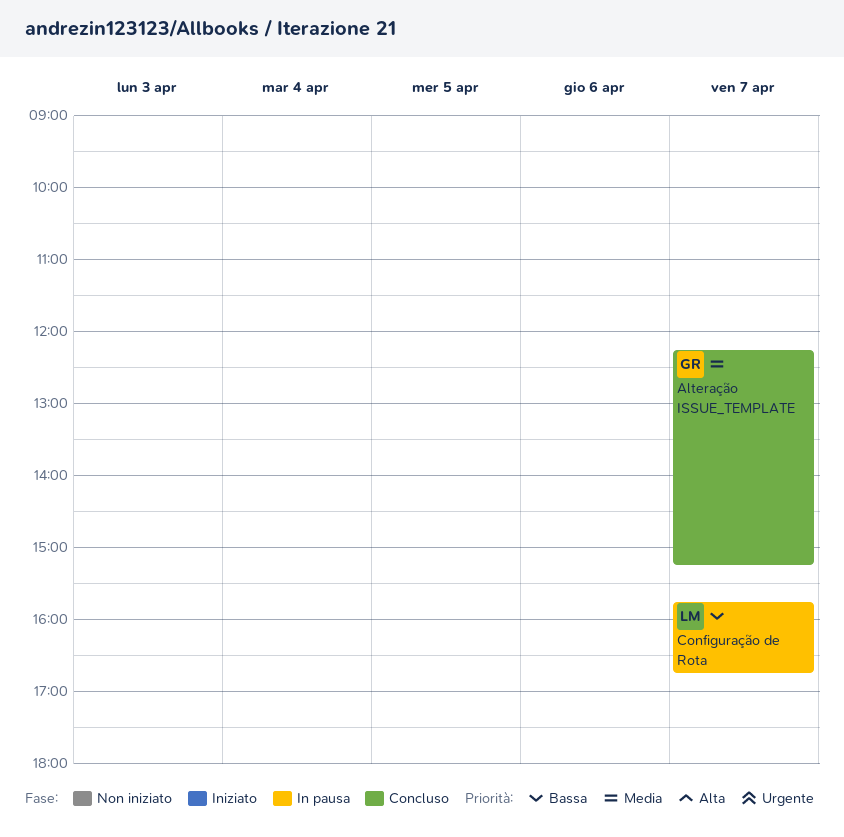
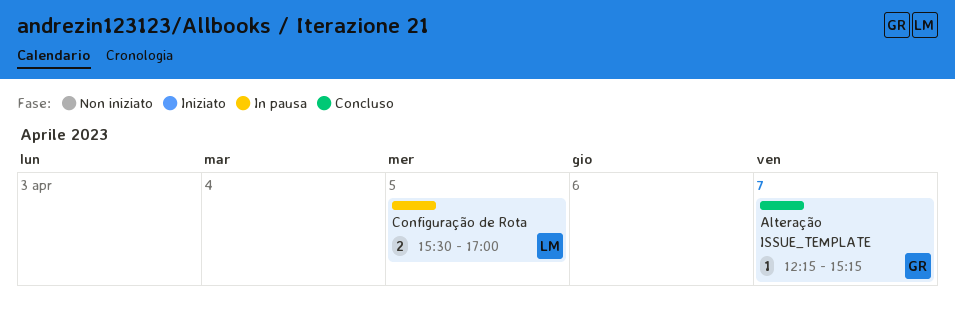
Configuração de Rota, day: Apr 7 -> Apr 5
Configuração de Rota, begins: 15:45 -> 15:30
Configuração de Rota, ends: 16:45 -> 17:00

